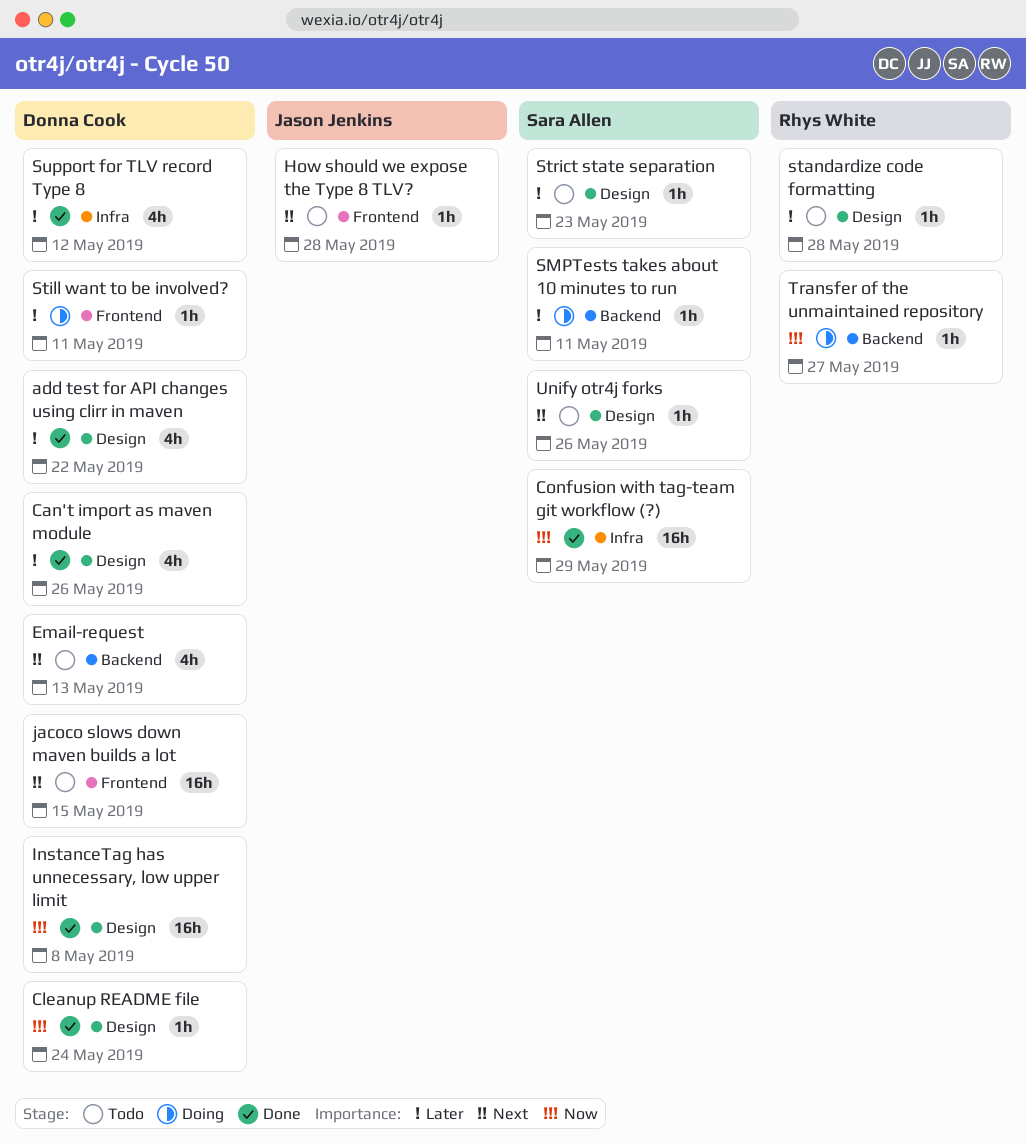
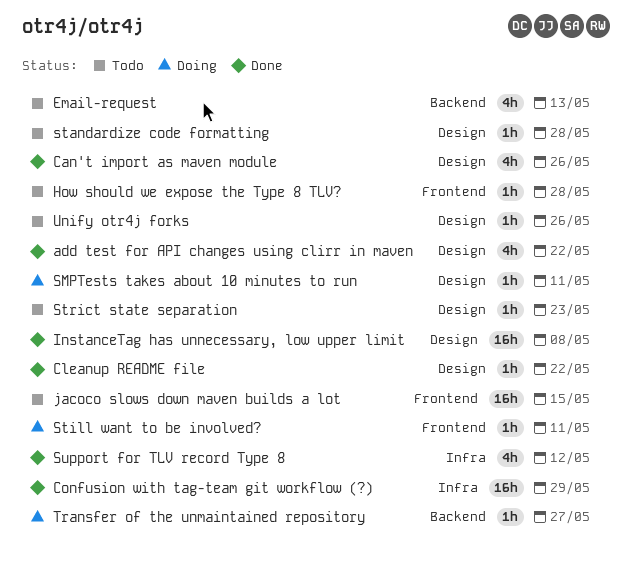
Cleanup README file, due: May 24 -> May 22
SMPTests takes about 10 minutes to run, label: Backend -> Design

